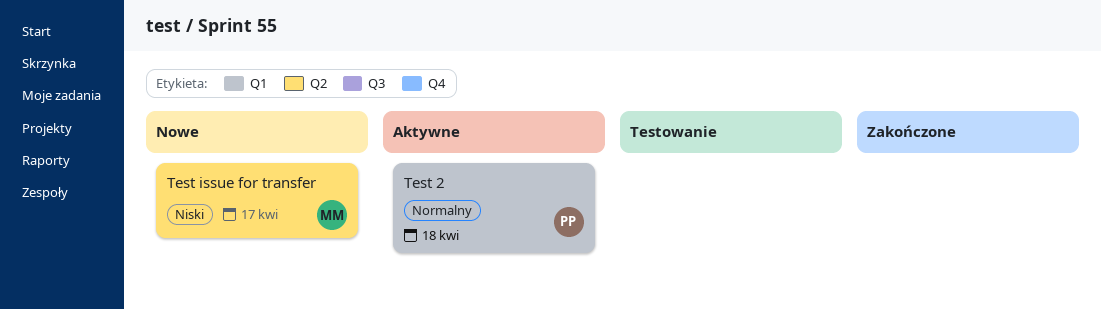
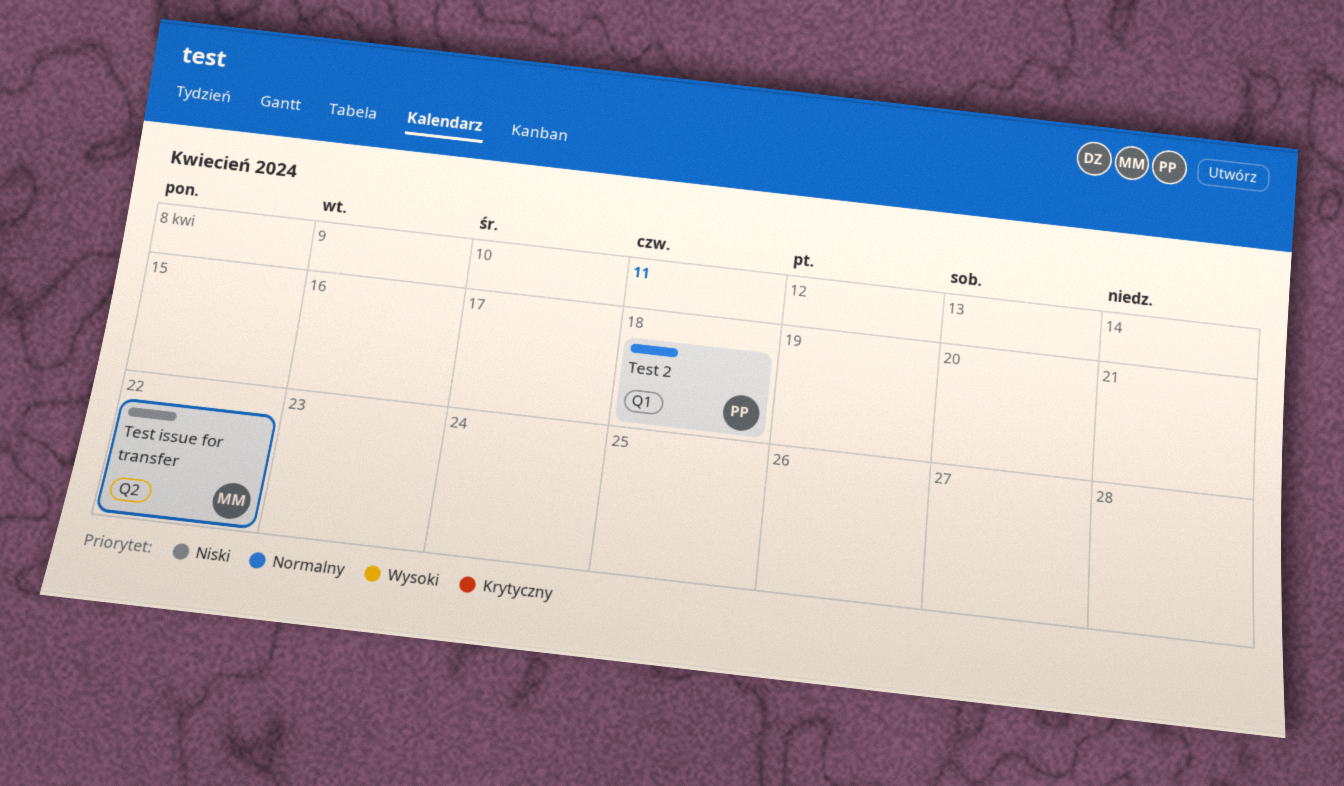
Test issue for transfer, due: Apr 17 -> Apr 22

